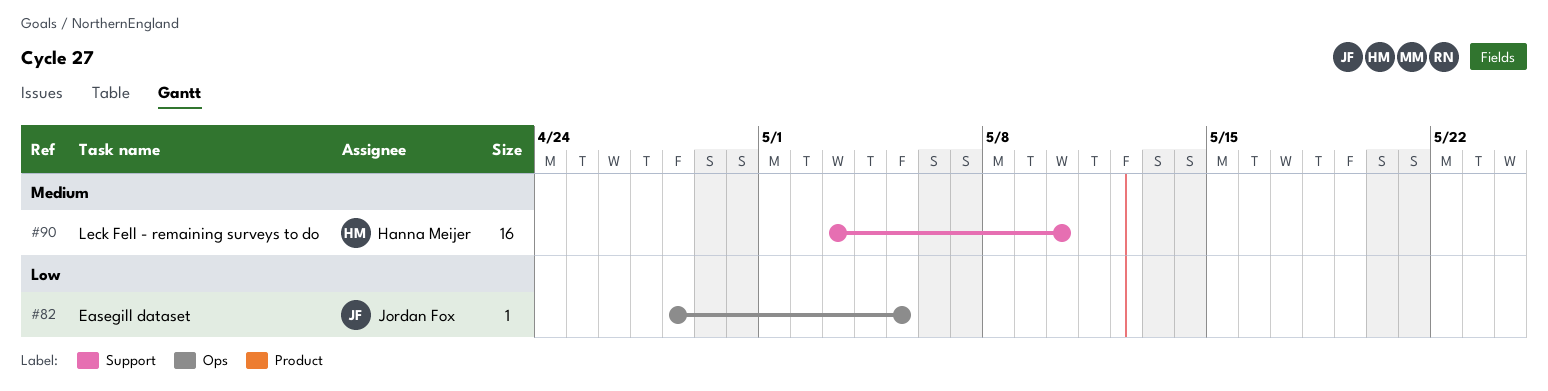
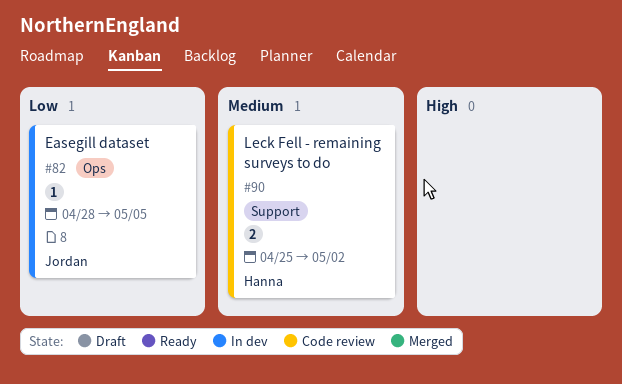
#90, estimate: 16 -> 2
#90, start: May 3 -> Apr 25
#90, due: May 10 -> May 2

